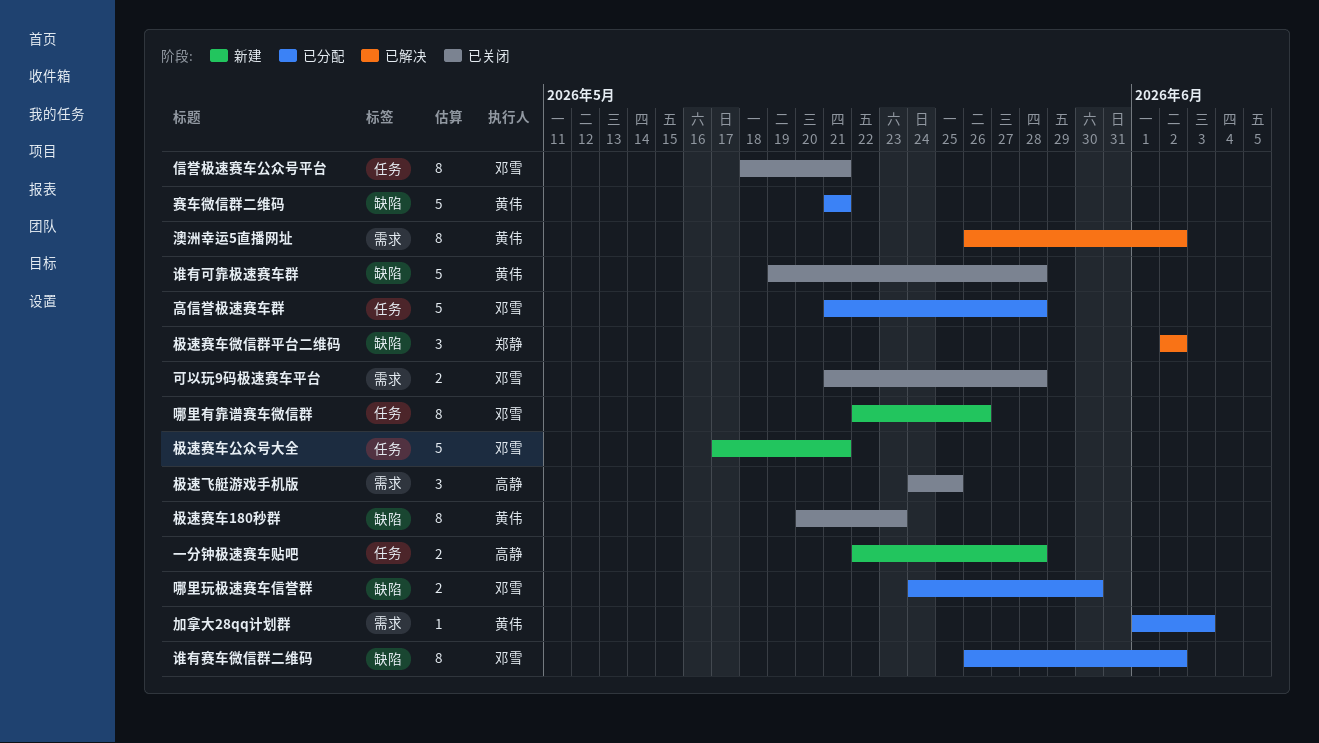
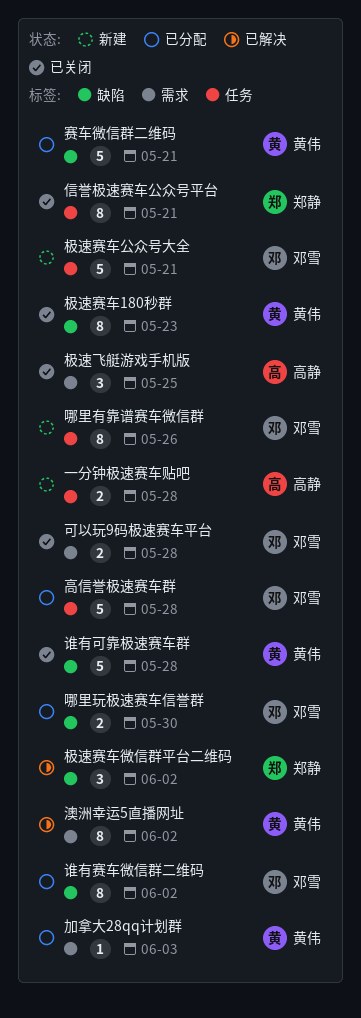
信誉极速赛车公众号平台, owner: 邓雪 -> 郑静

